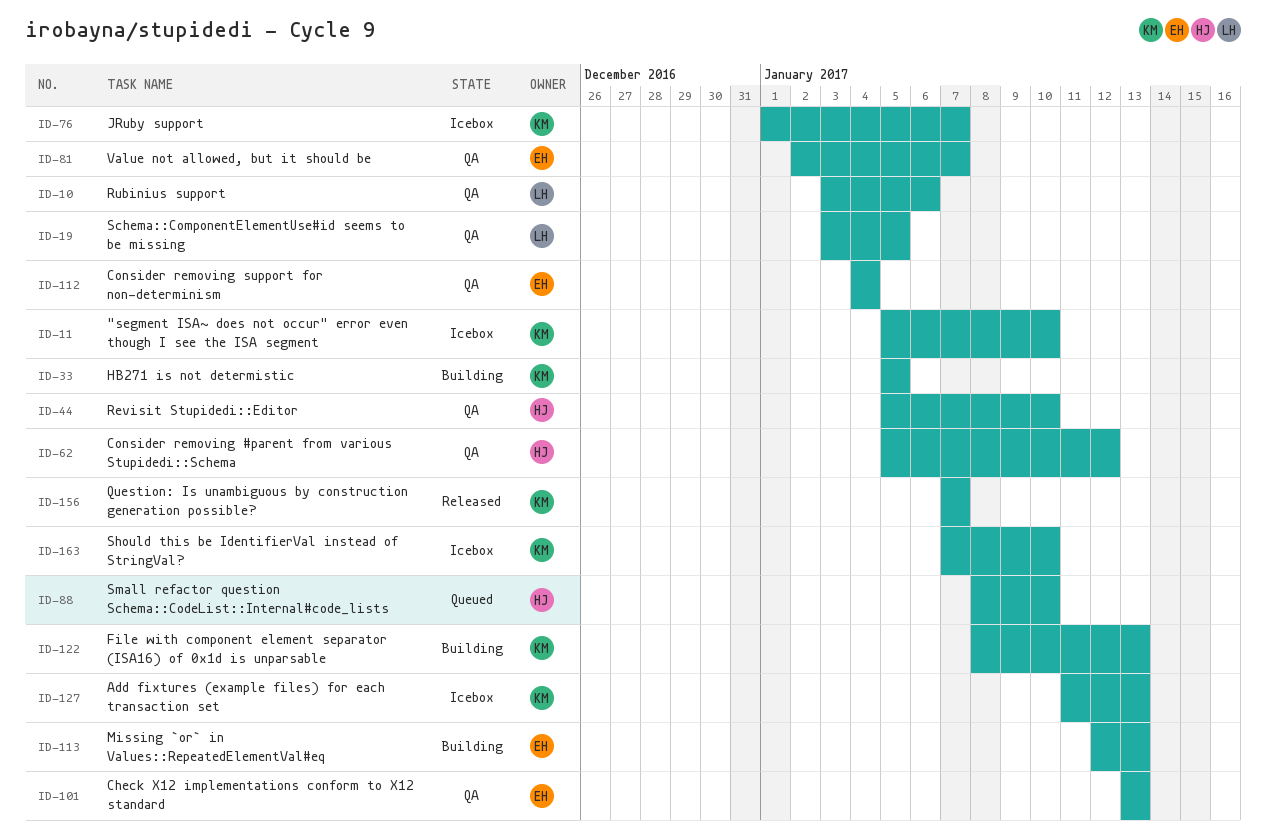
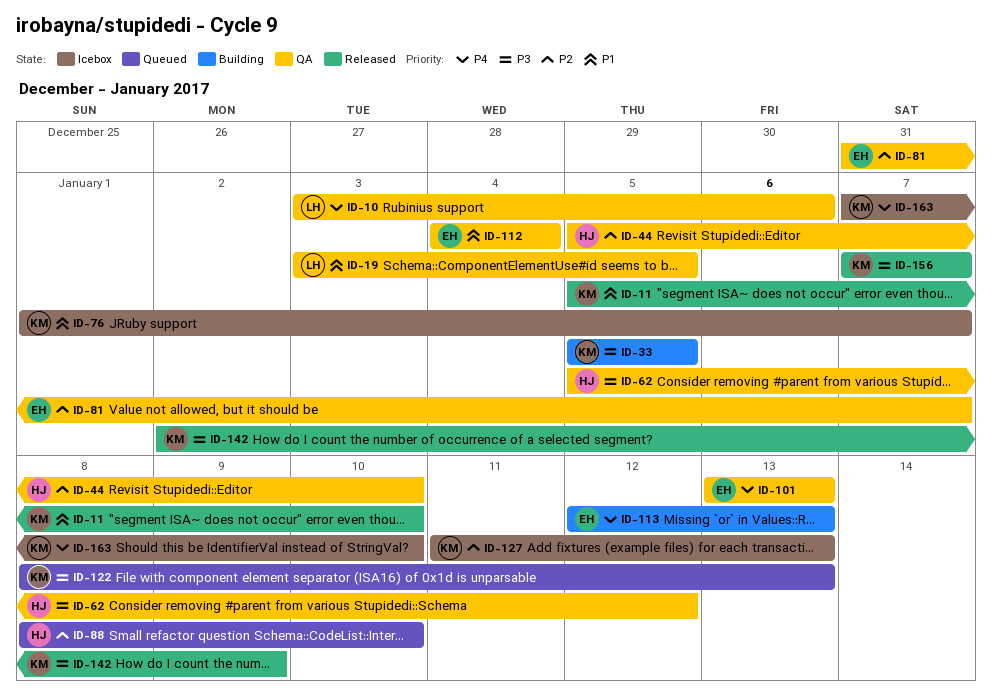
ID-11, status: Icebox -> Released
ID-81, start: Jan 2 -> Dec 31
ID-122, status: Building -> Queued
ID-142: none -> present

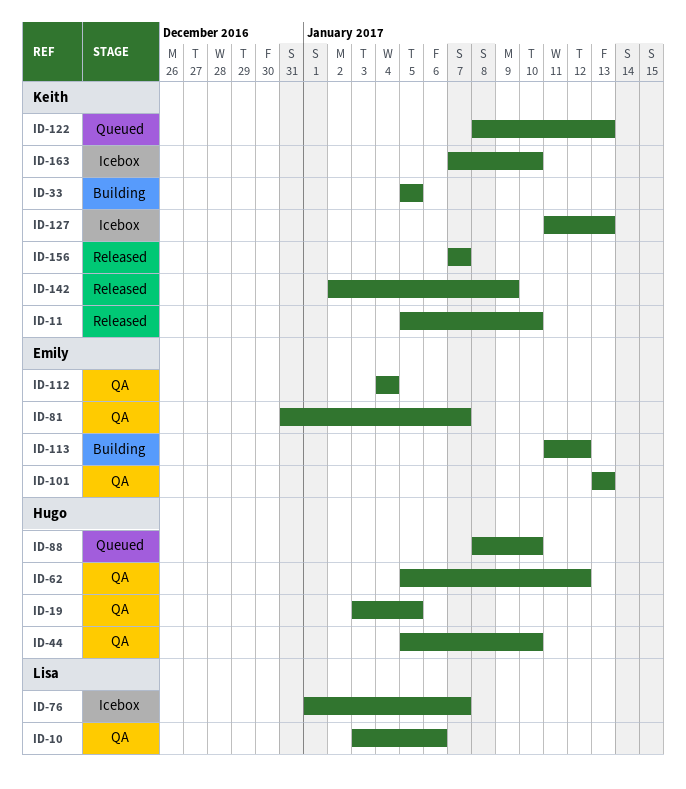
ID-19, owner: Lisa -> Hugo
ID-76, owner: Keith -> Lisa
ID-113, start: Jan 12 -> Jan 11
ID-113, due: Jan 13 -> Jan 12

